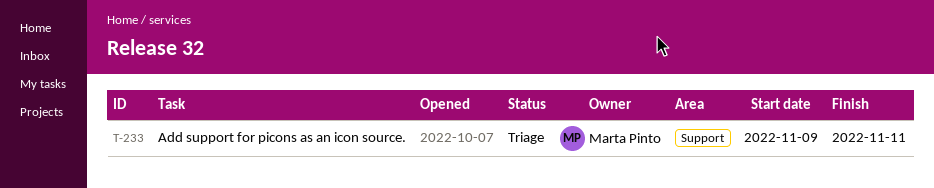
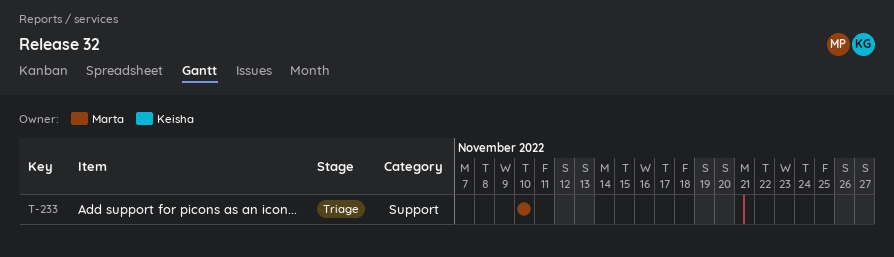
T-233, start: Nov 9 -> Nov 10
T-233, due: Nov 11 -> Nov 10

